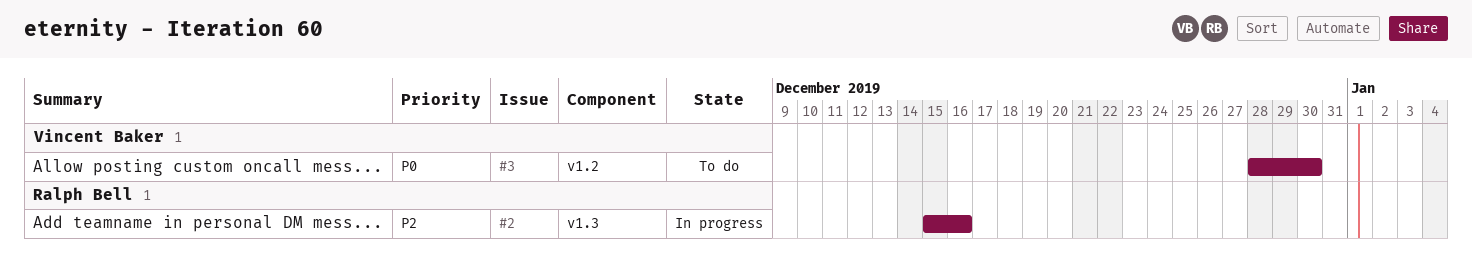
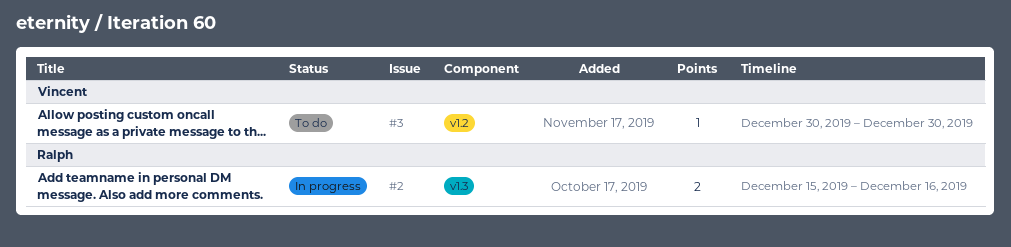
#3, start: Dec 28 -> Dec 30

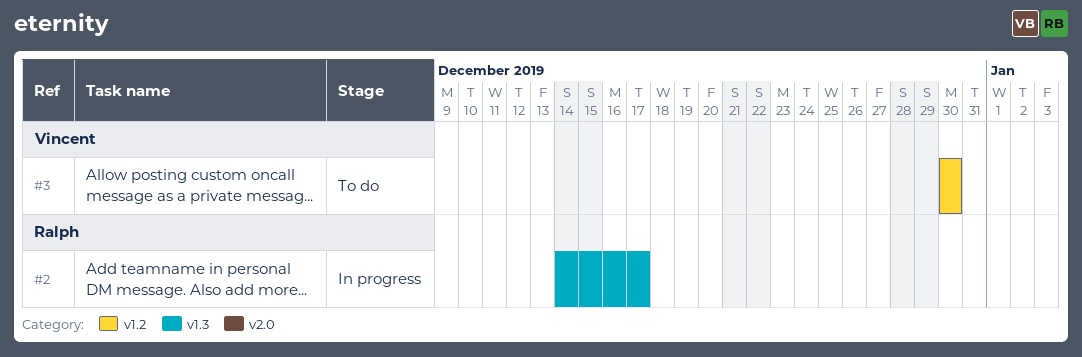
#2, start: Dec 15 -> Dec 14
#2, due: Dec 16 -> Dec 17

